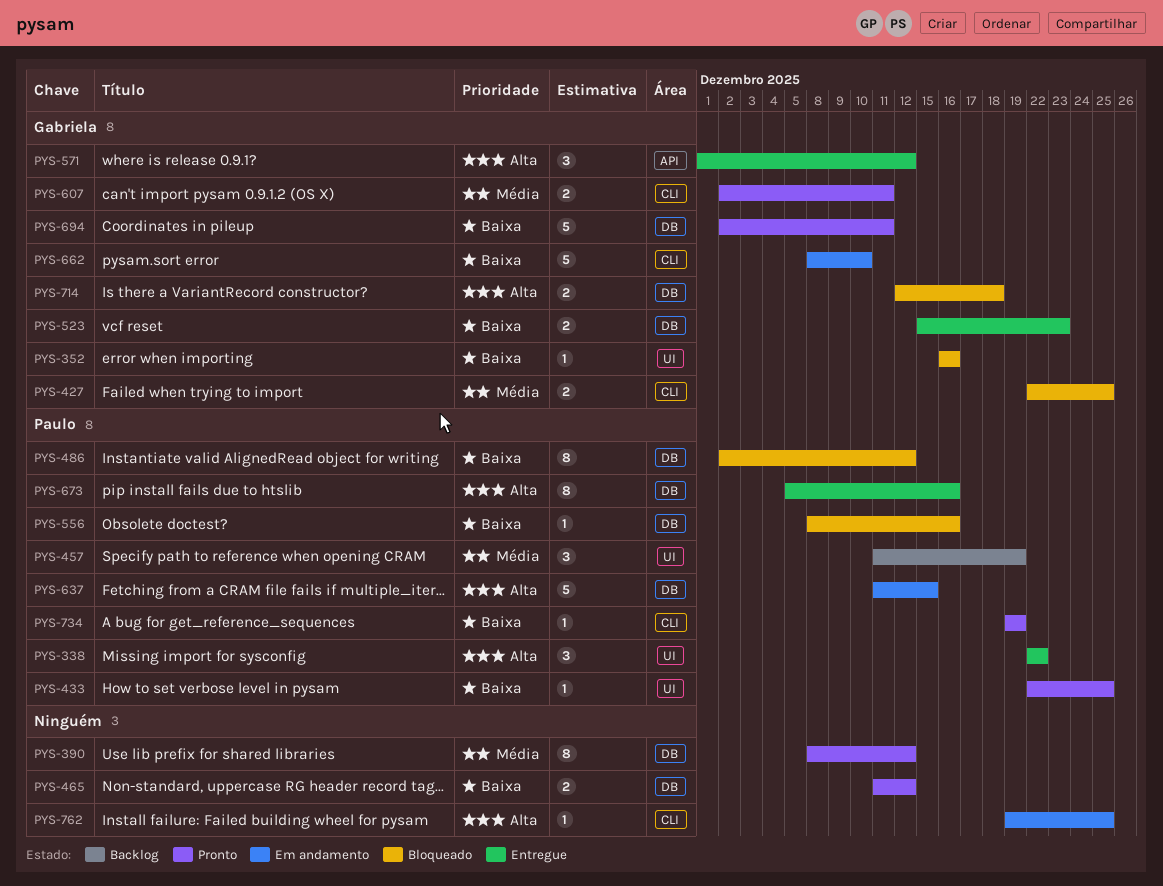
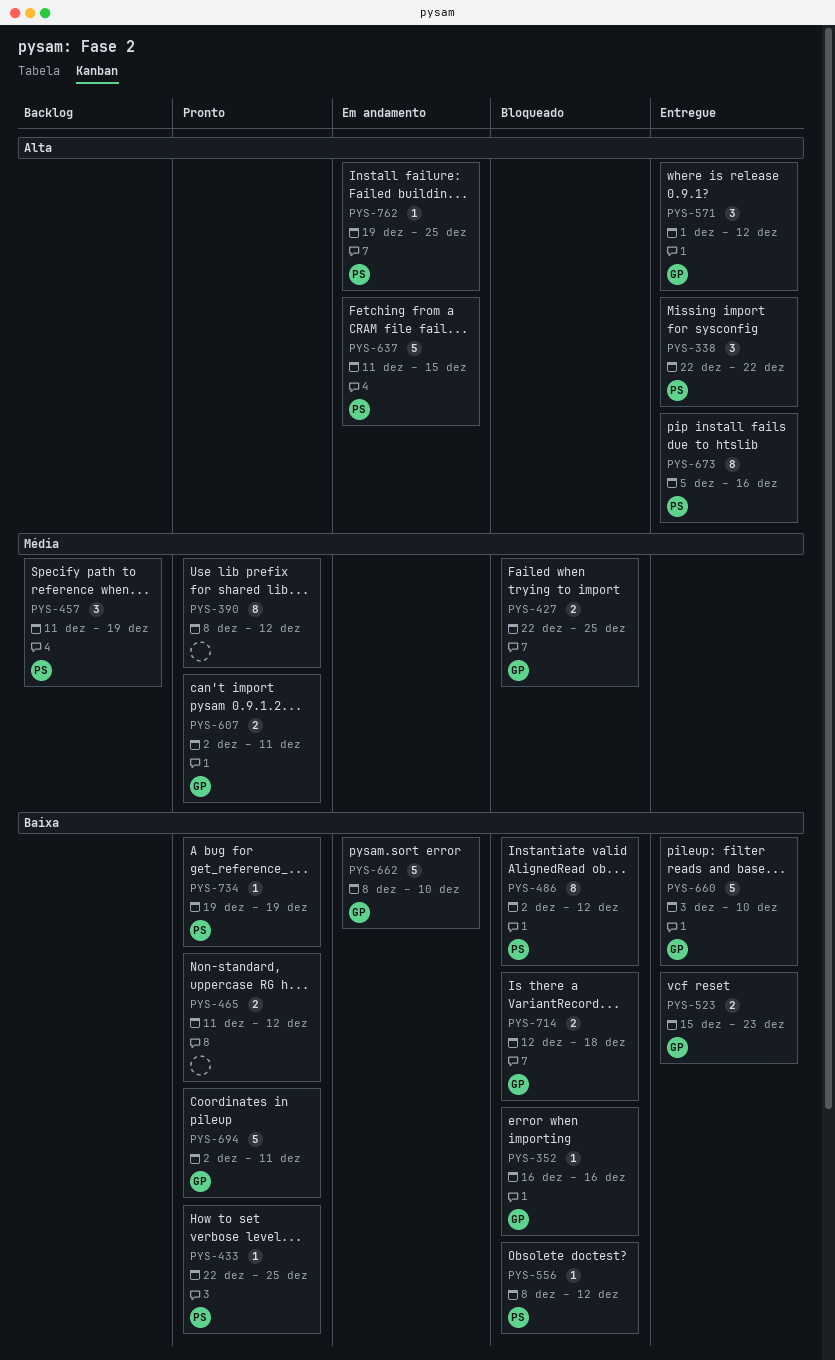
PYS-556, due: Dec 16 -> Dec 12
PYS-660: none -> present
PYS-714, priority: Alta -> Baixa
PYS-762, owner: none -> Paulo

